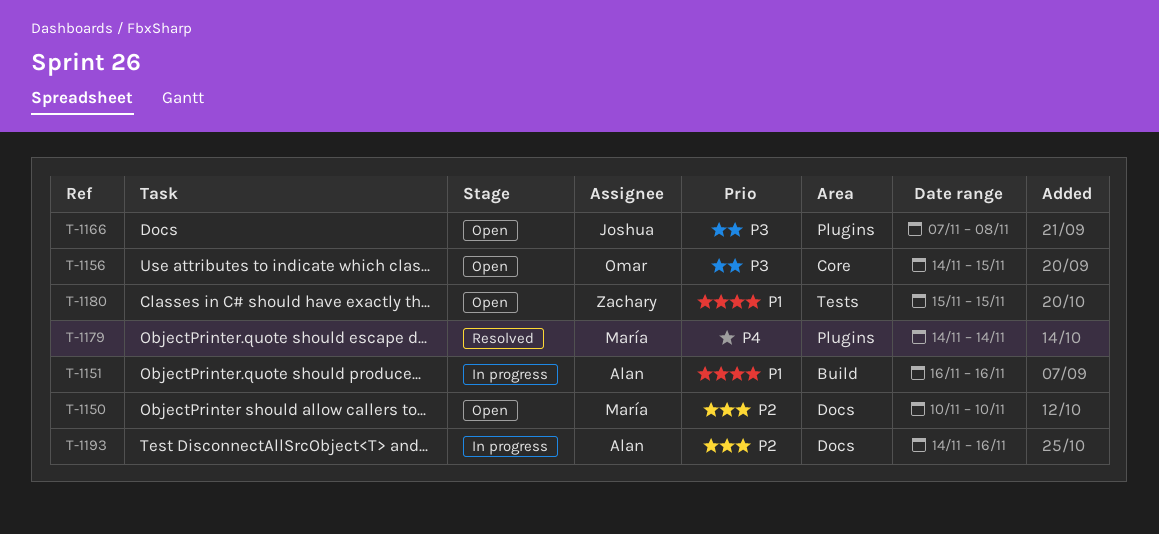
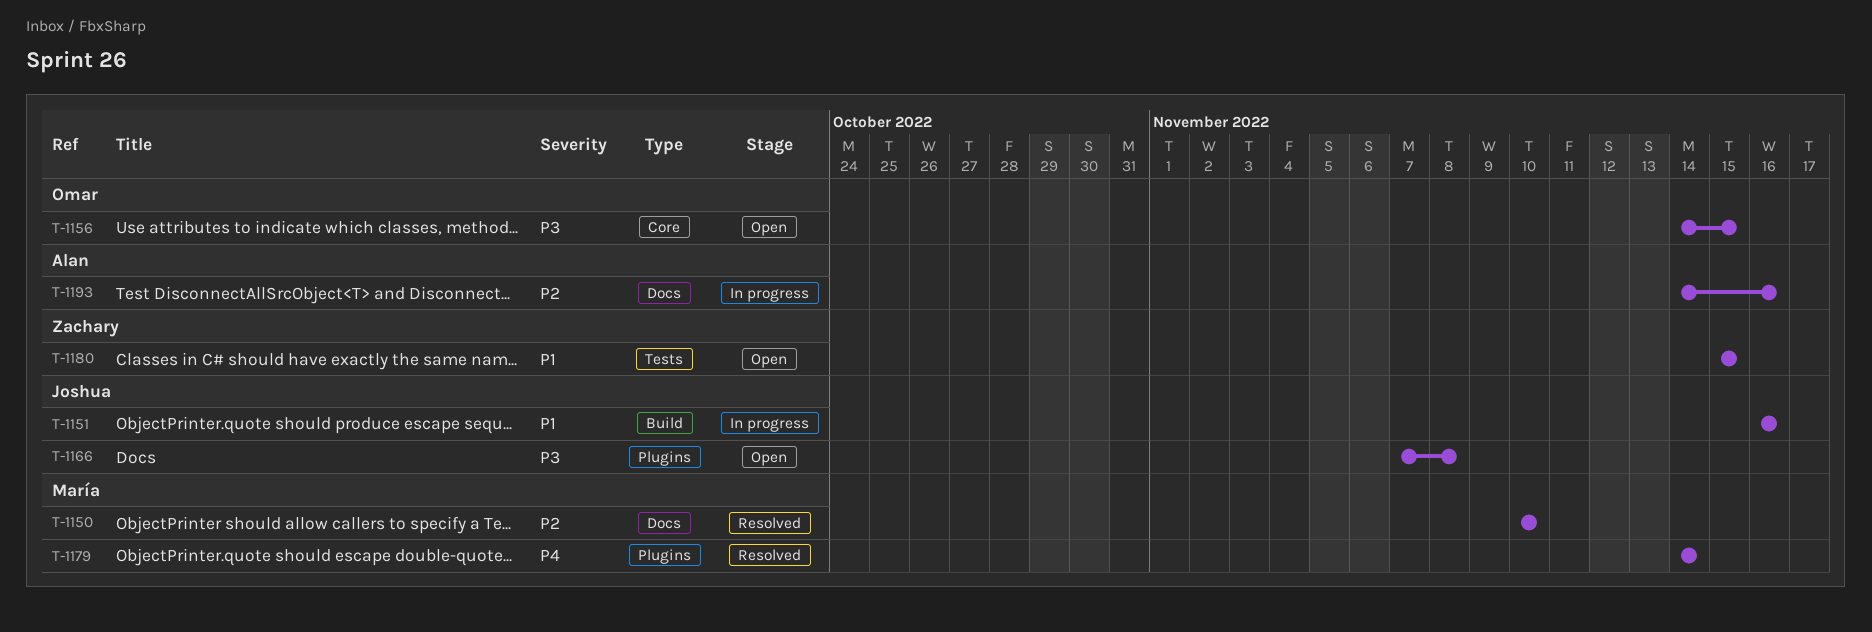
T-1150, status: Open -> Resolved
T-1151, owner: Alan -> Joshua

